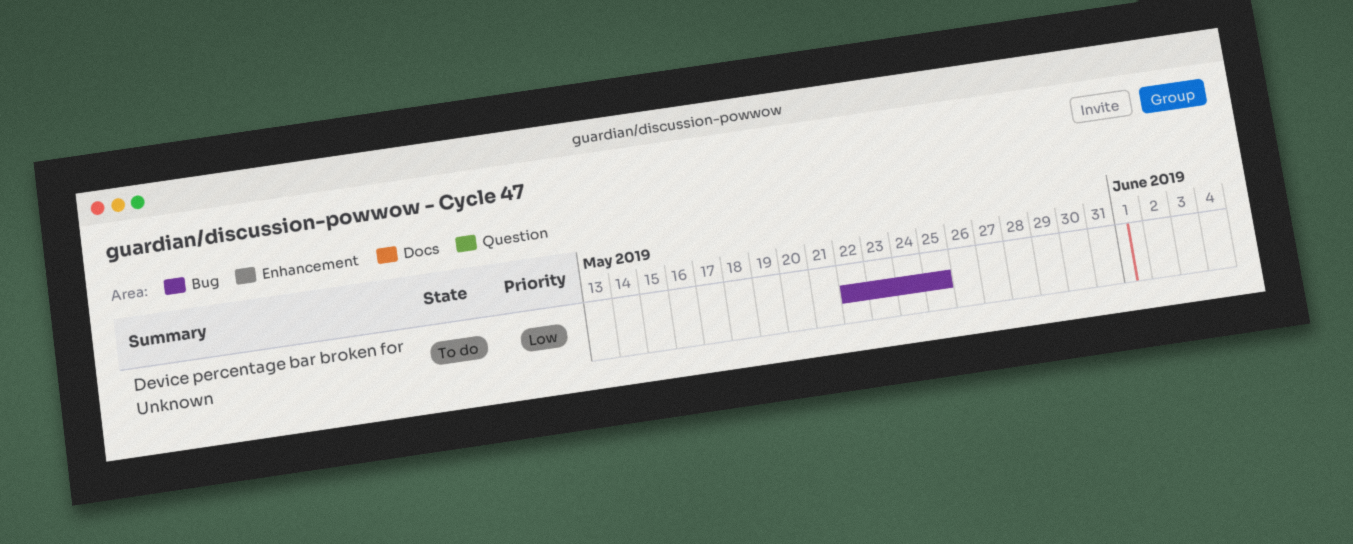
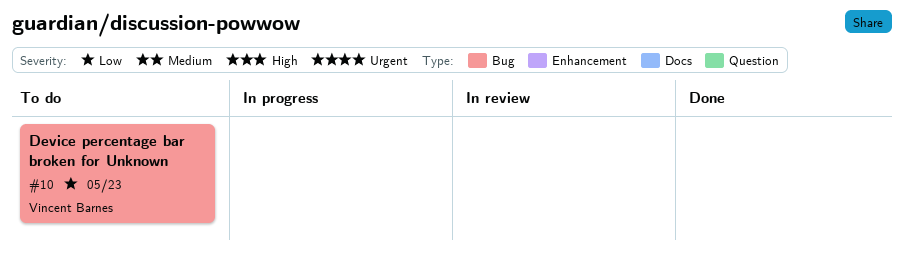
Device percentage bar broken for Unknown, due: May 25 -> May 23

